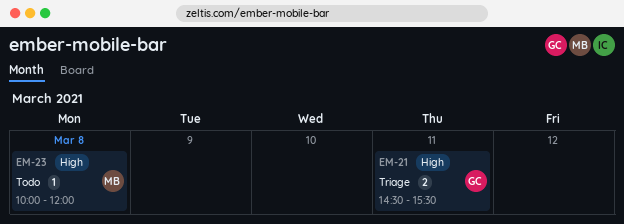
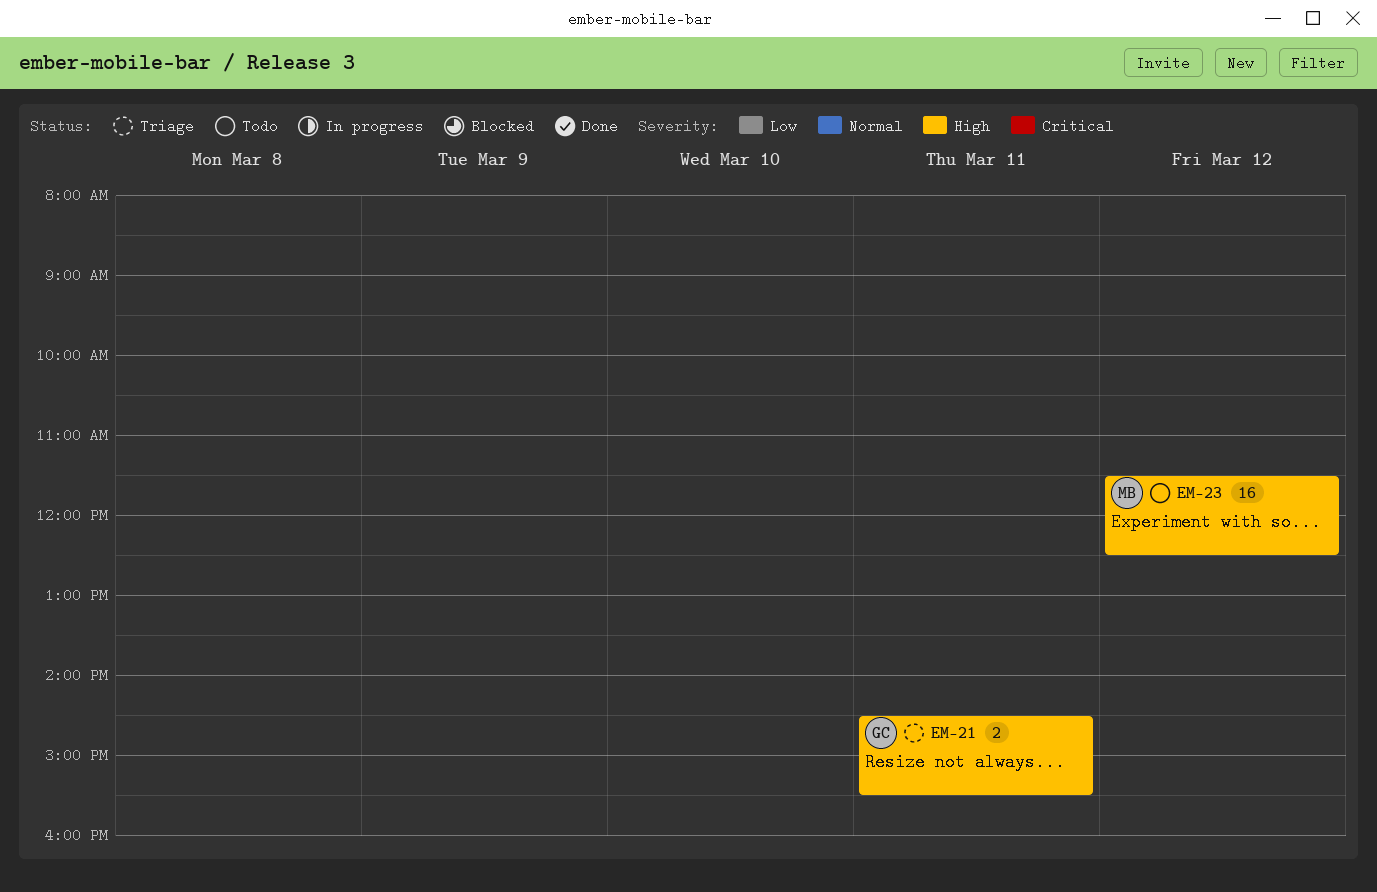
EM-23, estimate: 1 -> 16
EM-23, day: Mar 8 -> Mar 12
EM-23, begins: 10:00 -> 11:30
EM-23, ends: 12:00 -> 12:30

